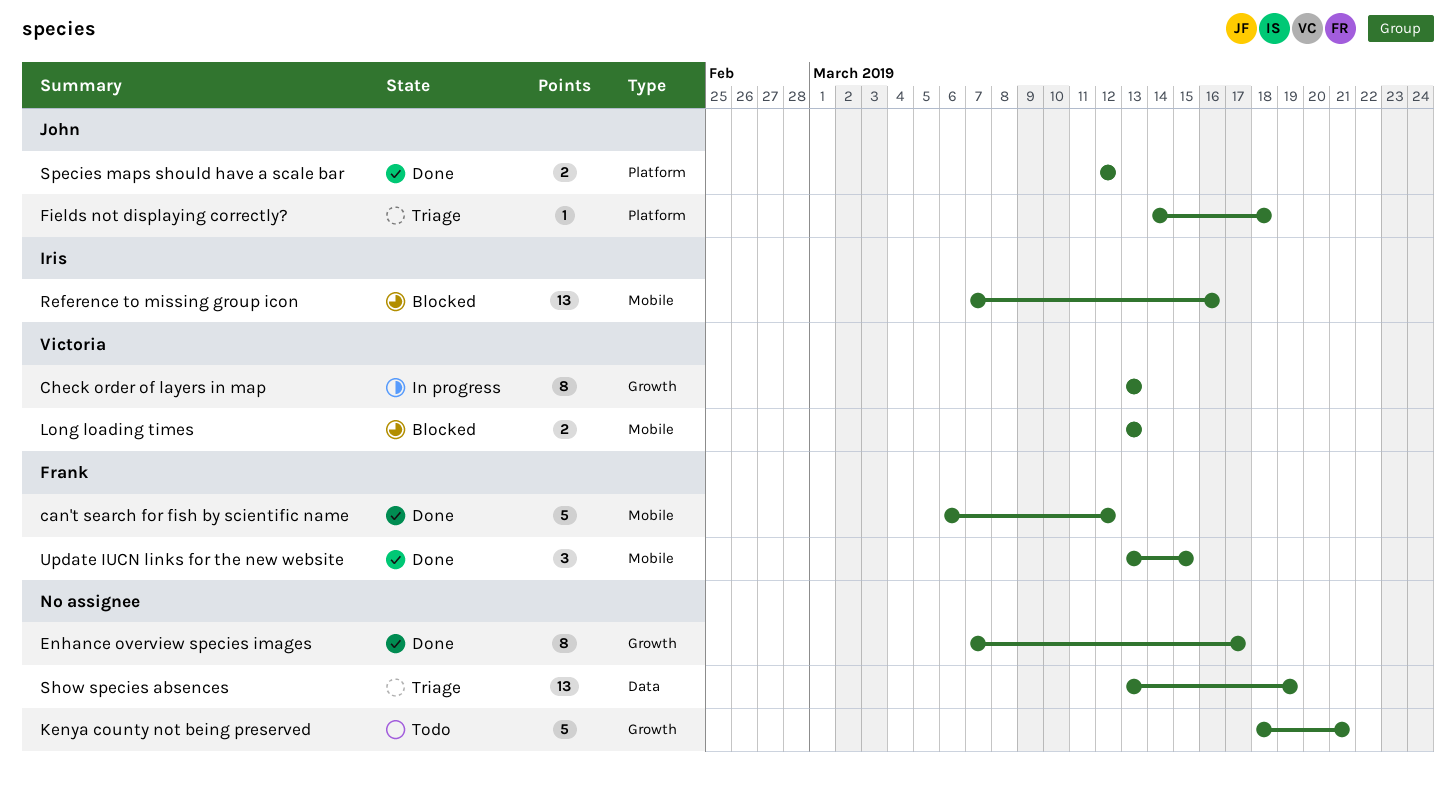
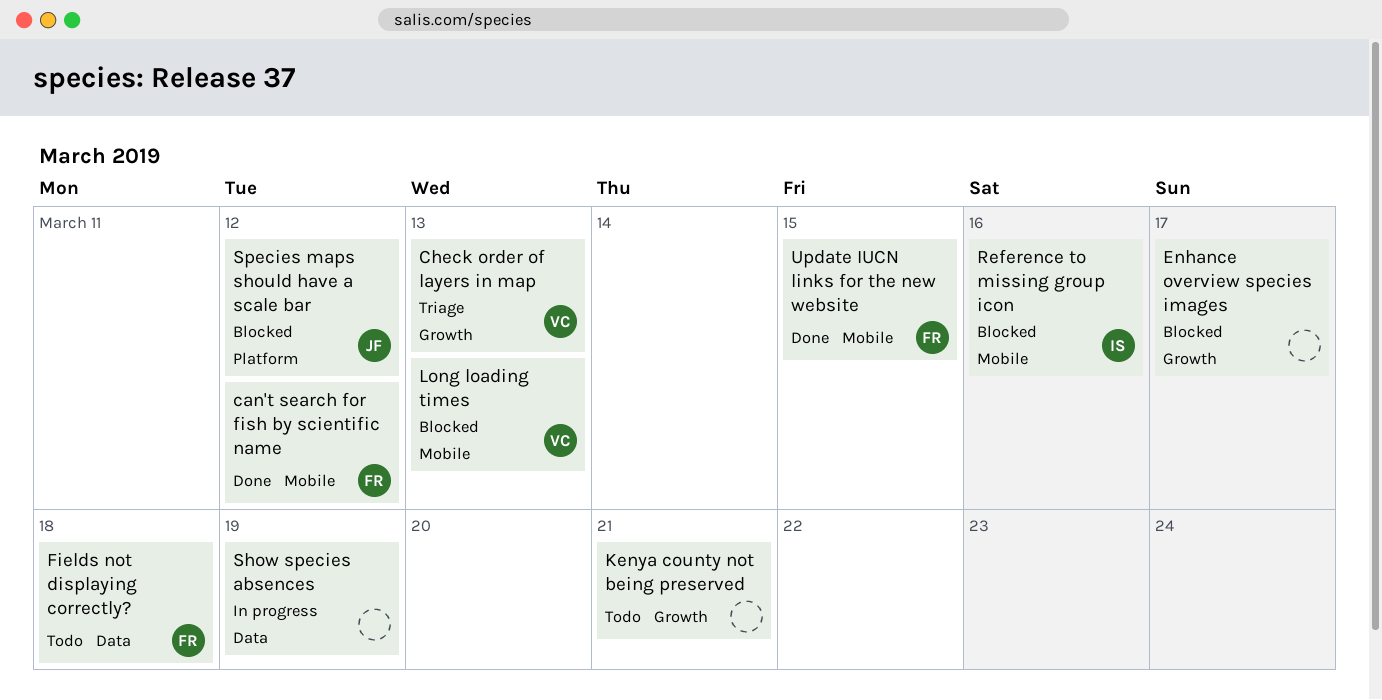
Check order of layers in map, status: In progress -> Triage
Enhance overview species images, status: Done -> Blocked
Fields not displaying correctly?, status: Triage -> Todo
Fields not displaying correctly?, owner: John -> Frank
Fields not displaying correctly?, label: Platform -> Data
Show species absences, status: Triage -> In progress
Species maps should have a scale bar, status: Done -> Blocked

